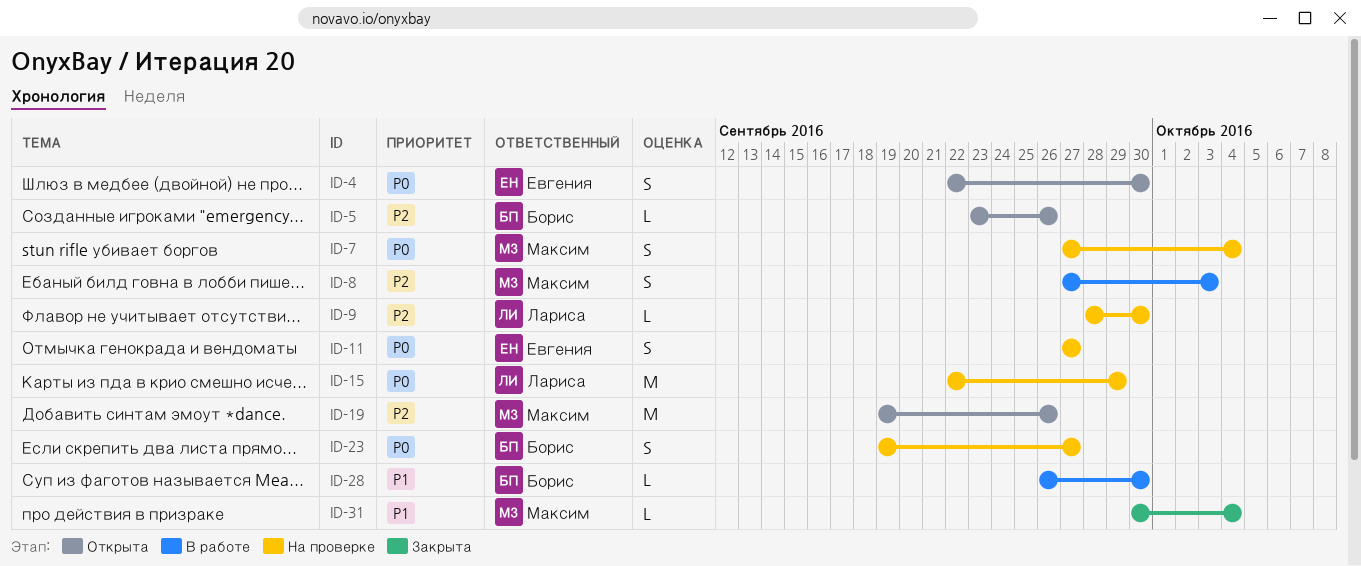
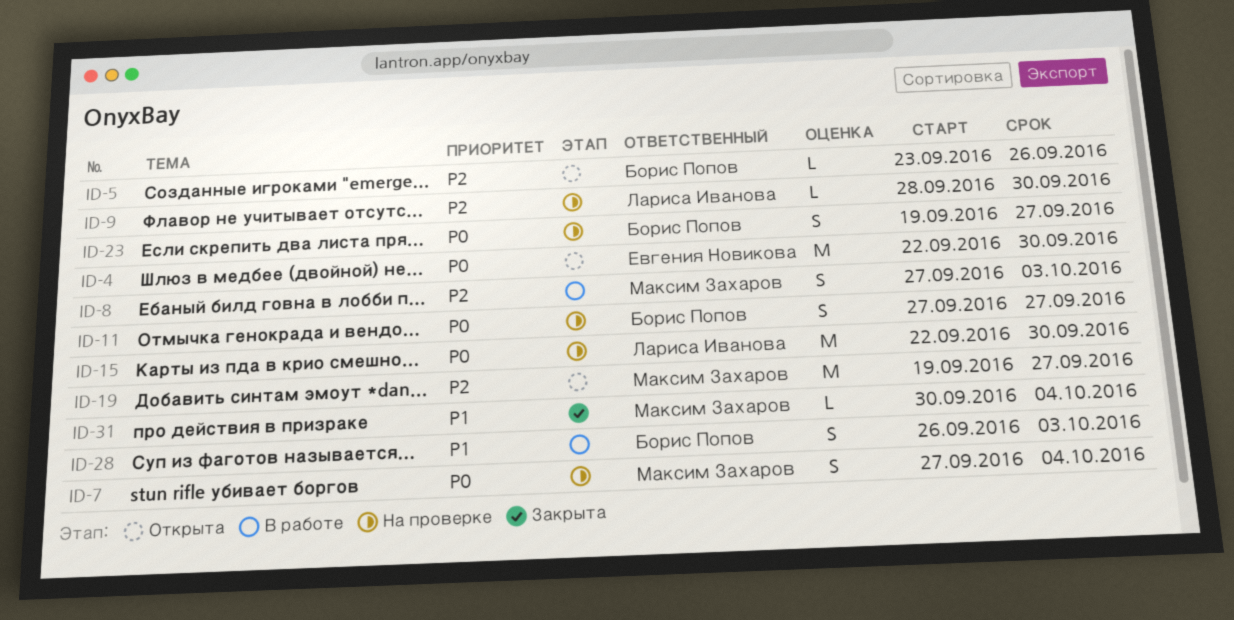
ID-4, estimate: S -> M
ID-11, owner: Евгения Новикова -> Борис Попов
ID-15, due: Sep 29 -> Sep 30
ID-19, due: Sep 26 -> Sep 27
ID-28, estimate: L -> S
ID-28, due: Sep 30 -> Oct 3

